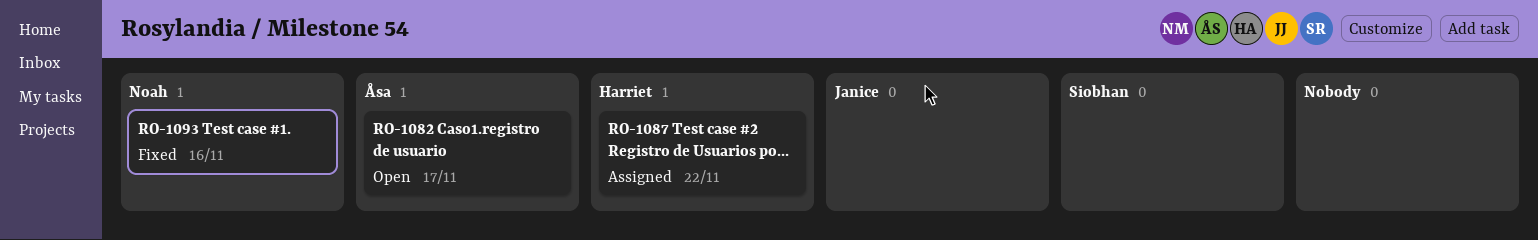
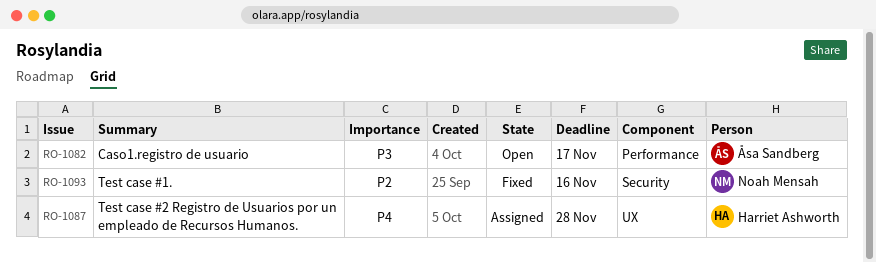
RO-1087, due: Nov 22 -> Nov 28

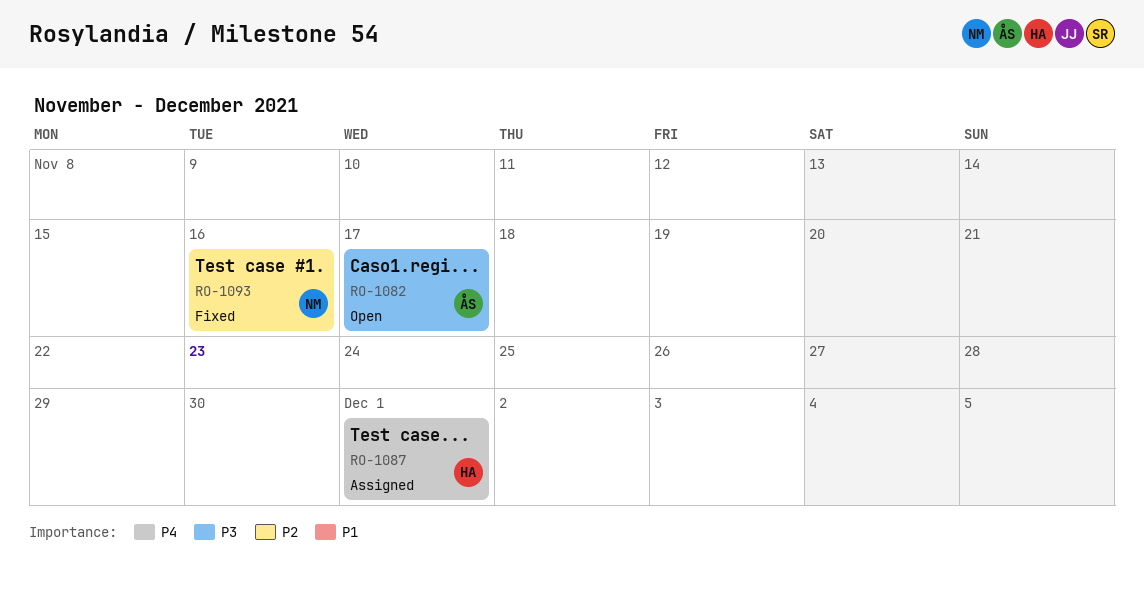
RO-1087, due: Nov 28 -> Dec 1

